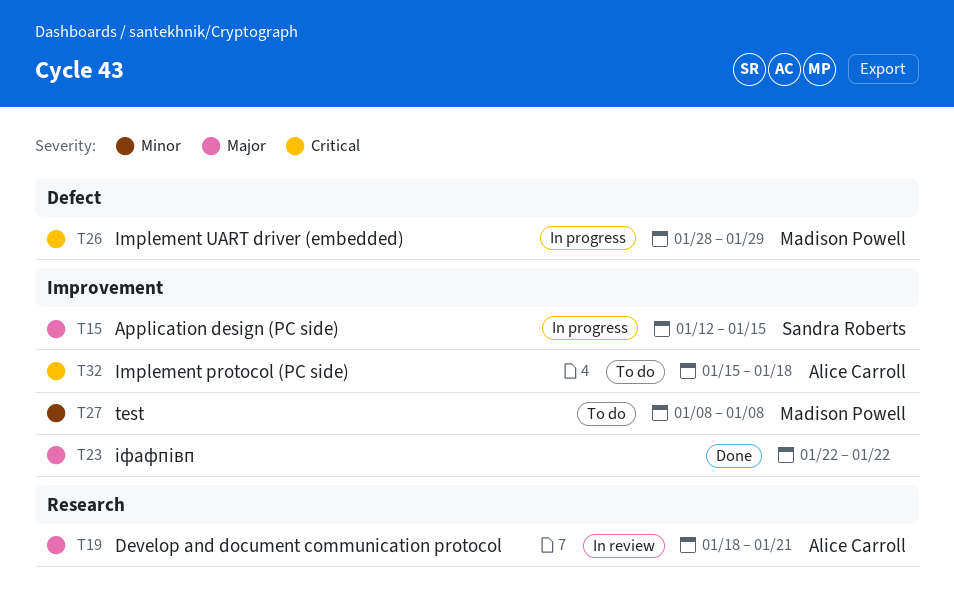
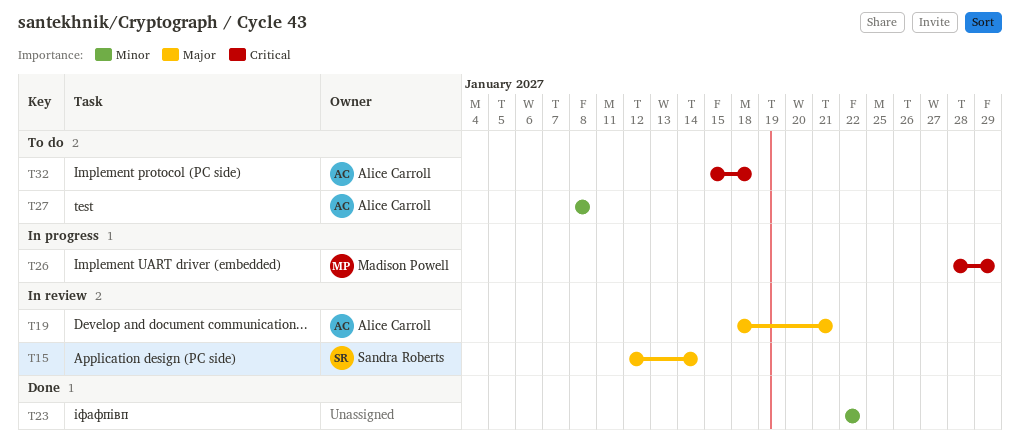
T15, status: In progress -> In review
T15, due: Jan 15 -> Jan 14
T23, priority: Major -> Minor
T27, owner: Madison Powell -> Alice Carroll

